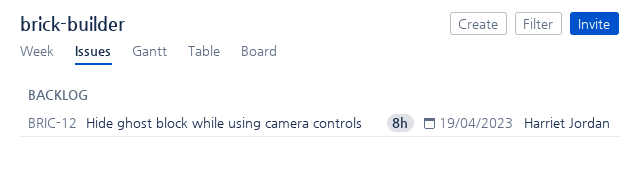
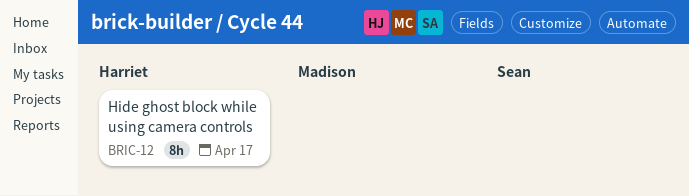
BRIC-12, due: Apr 19 -> Apr 17

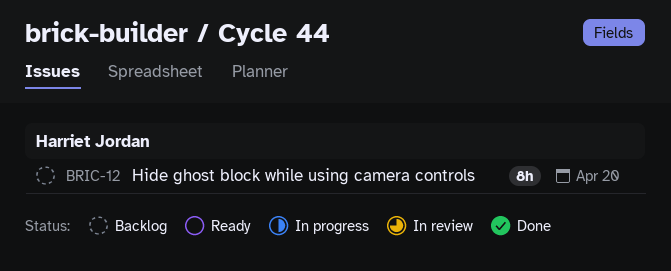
BRIC-12, due: Apr 17 -> Apr 20

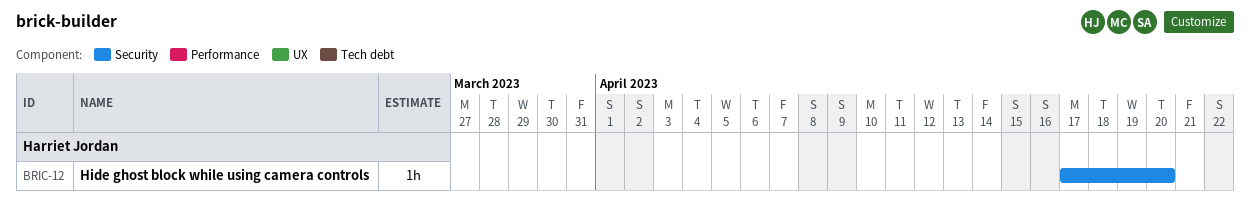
BRIC-12, estimate: 8h -> 1h

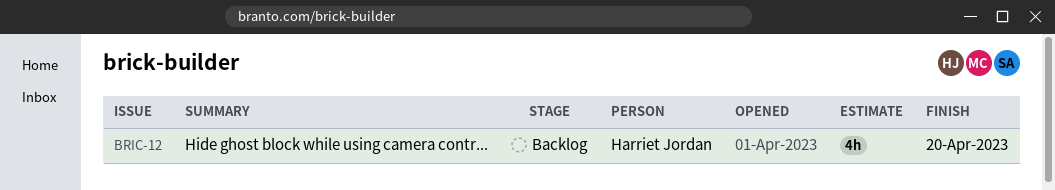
BRIC-12, estimate: 1h -> 4h

